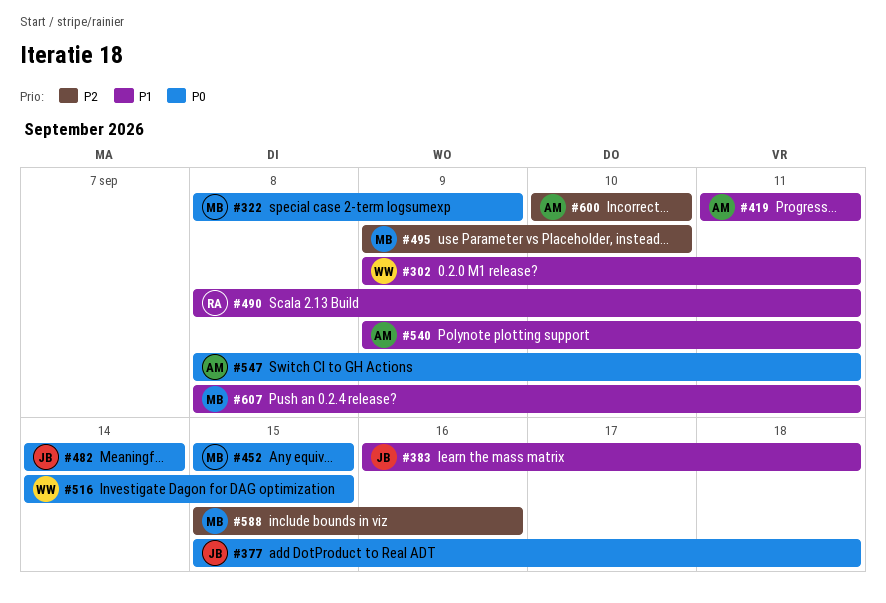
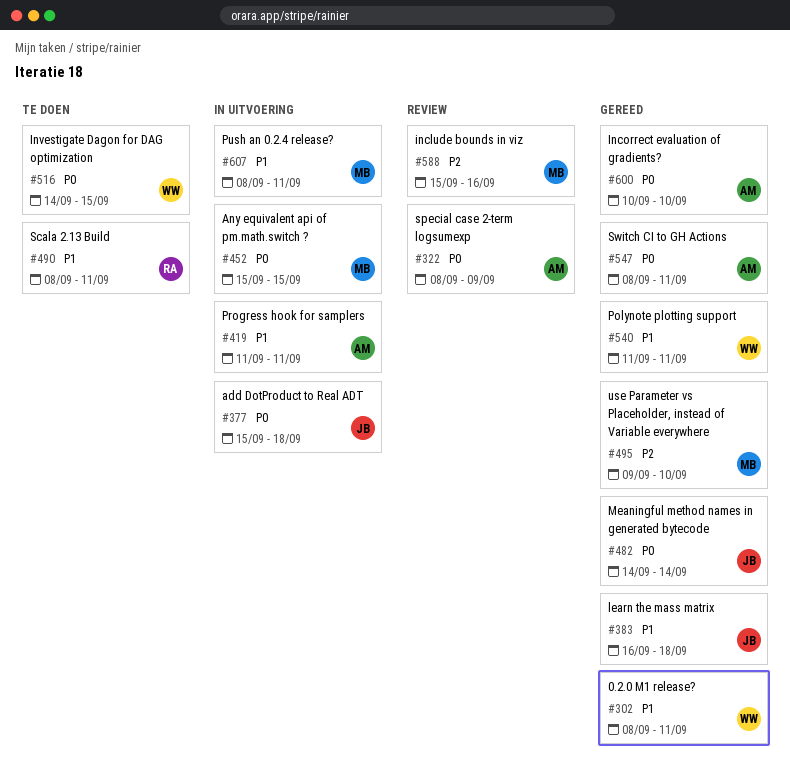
#302, start: Sep 9 -> Sep 8
#322, owner: MB -> AM
#540, owner: AM -> WW
#540, start: Sep 9 -> Sep 11
#600, priority: P2 -> P0

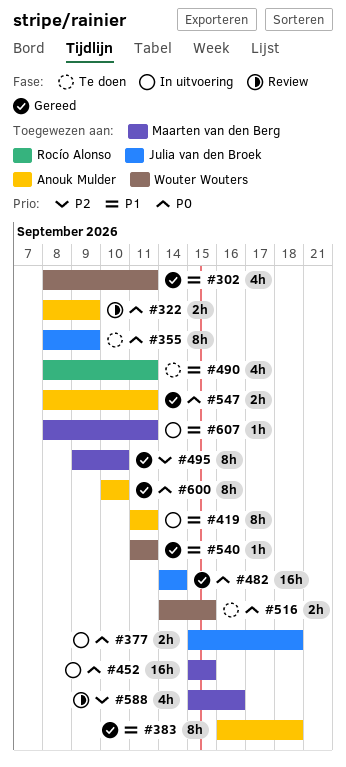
#355: none -> present
#383, owner: Julia van den Broek -> Anouk Mulder

